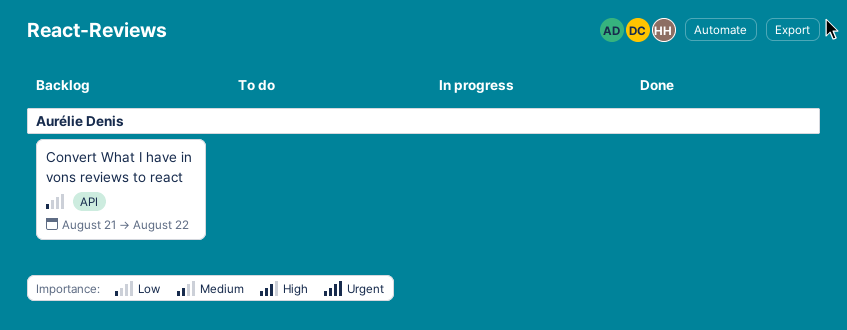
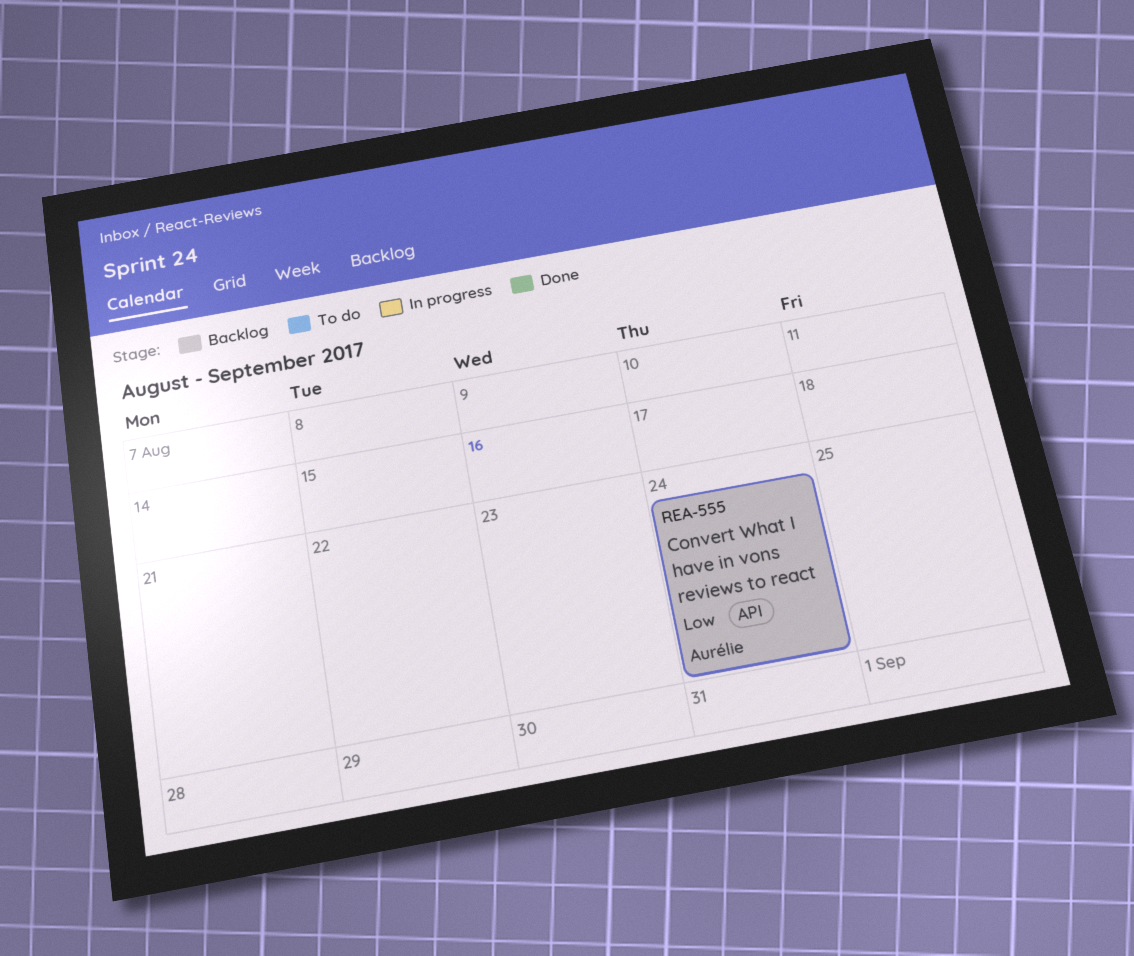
Convert What I have in vons reviews to react, due: Aug 22 -> Aug 24

